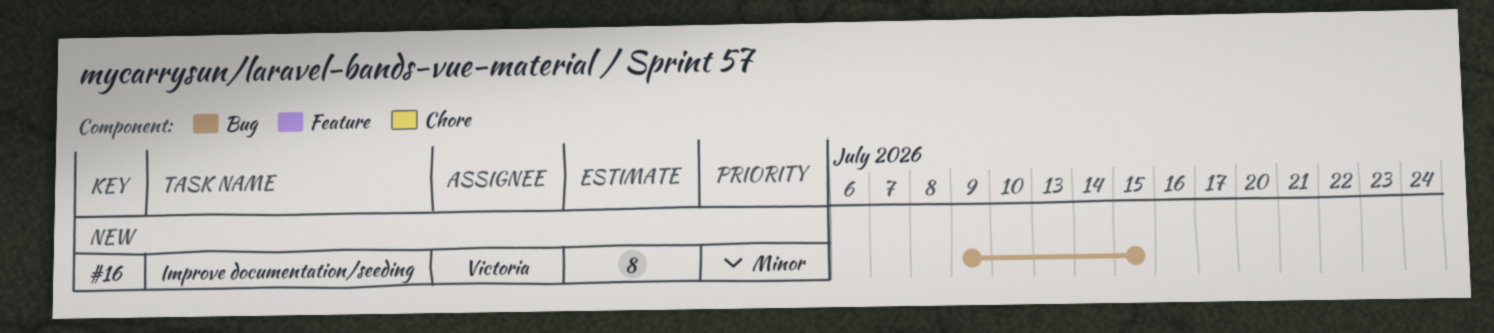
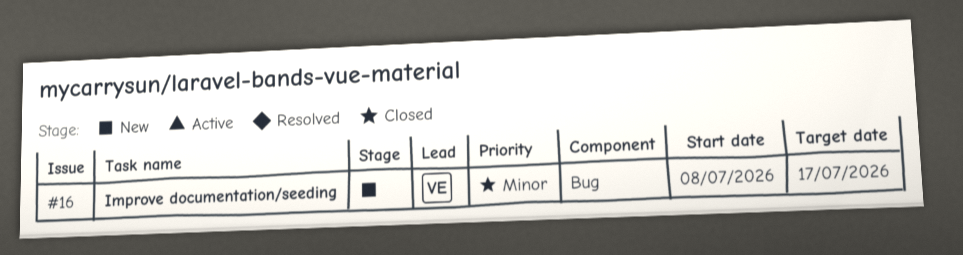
#16, start: Jul 9 -> Jul 8
#16, due: Jul 15 -> Jul 17

